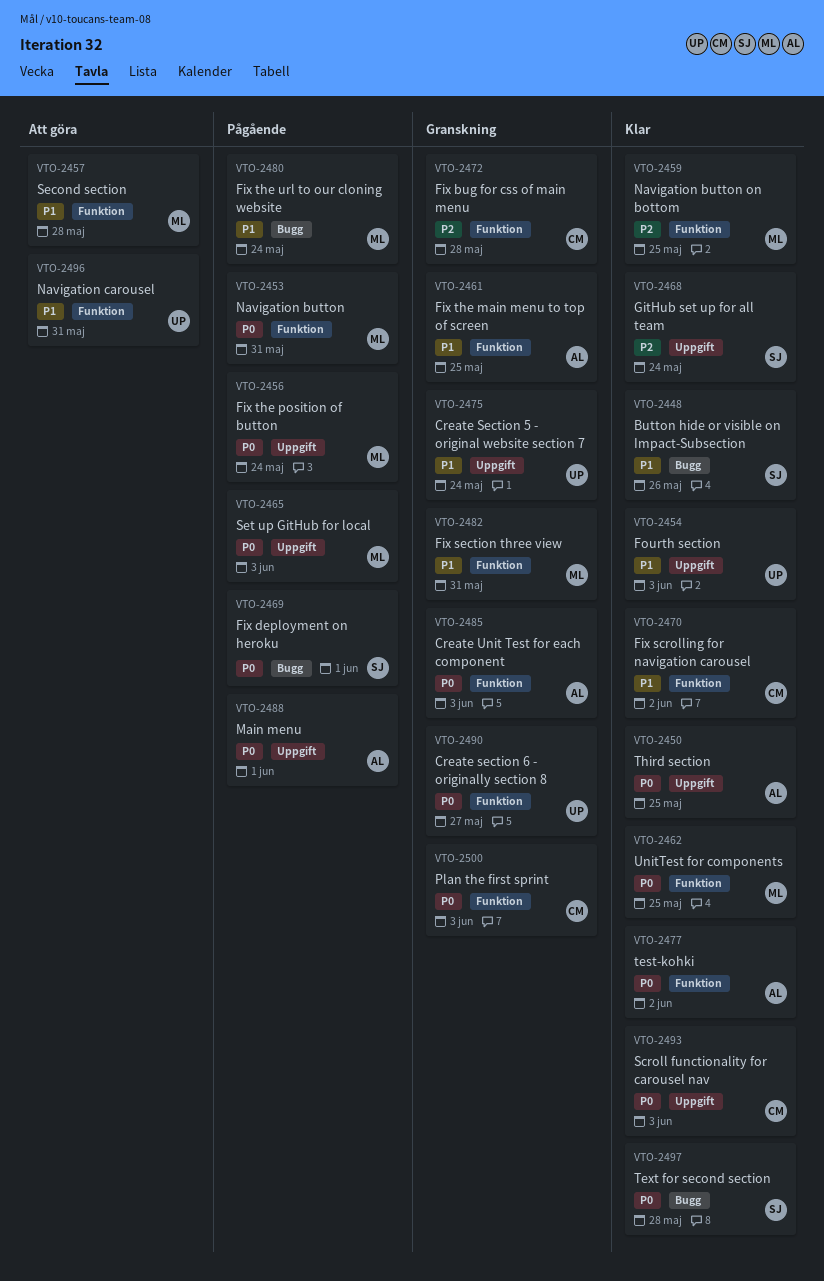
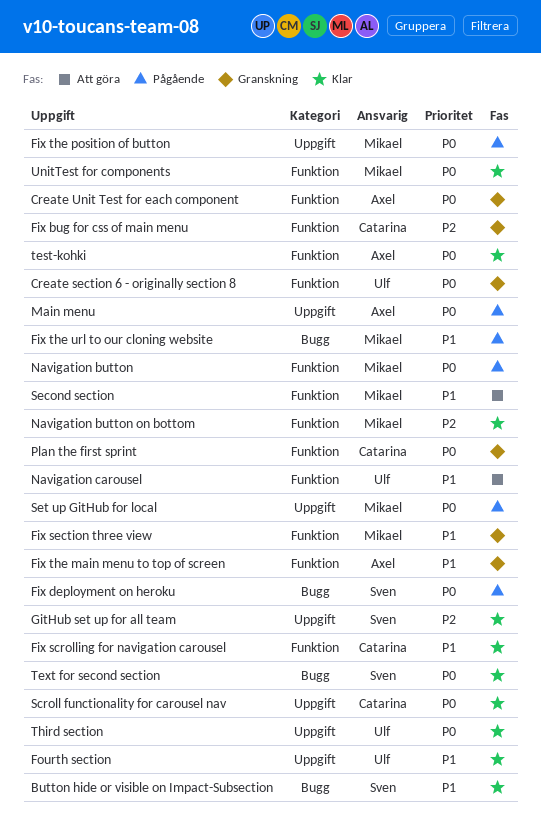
Create Section 5 - original website section 7: present -> none
Third section, owner: Axel -> Ulf

